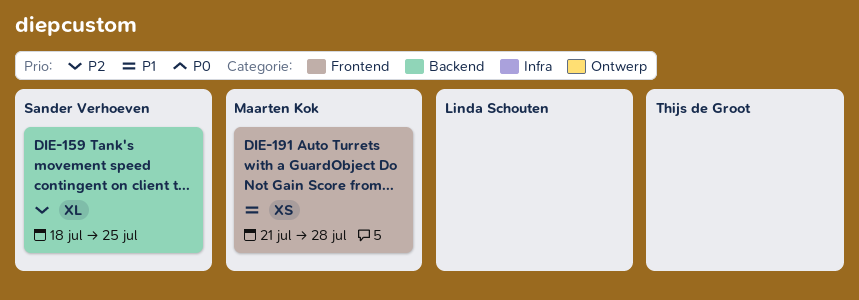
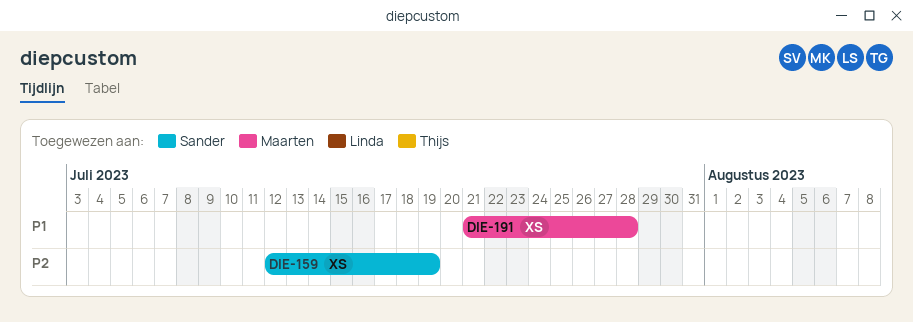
DIE-159, estimate: XL -> XS
DIE-159, start: Jul 18 -> Jul 12
DIE-159, due: Jul 25 -> Jul 19

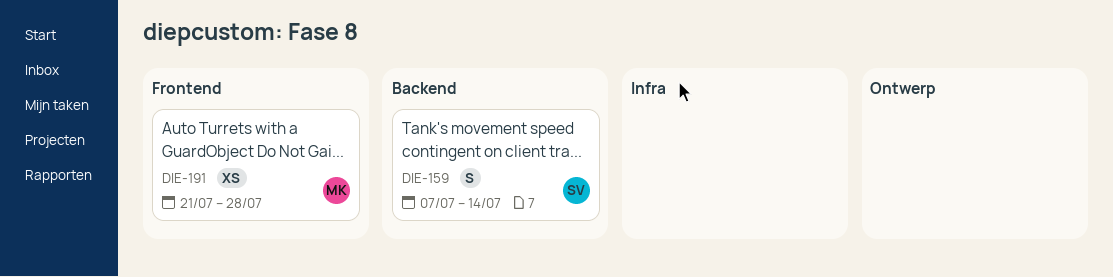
DIE-159, estimate: XS -> S
DIE-159, start: Jul 12 -> Jul 7
DIE-159, due: Jul 19 -> Jul 14

